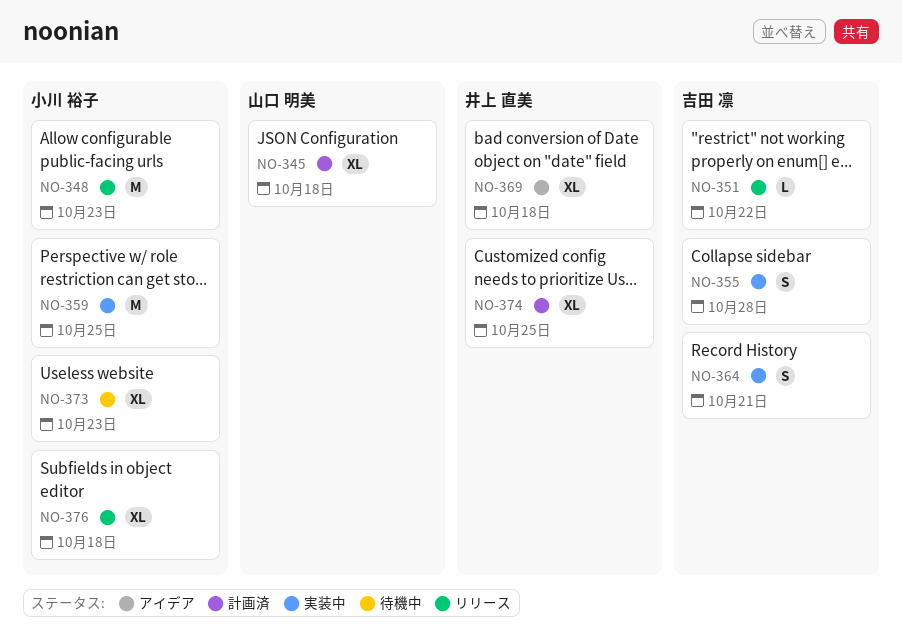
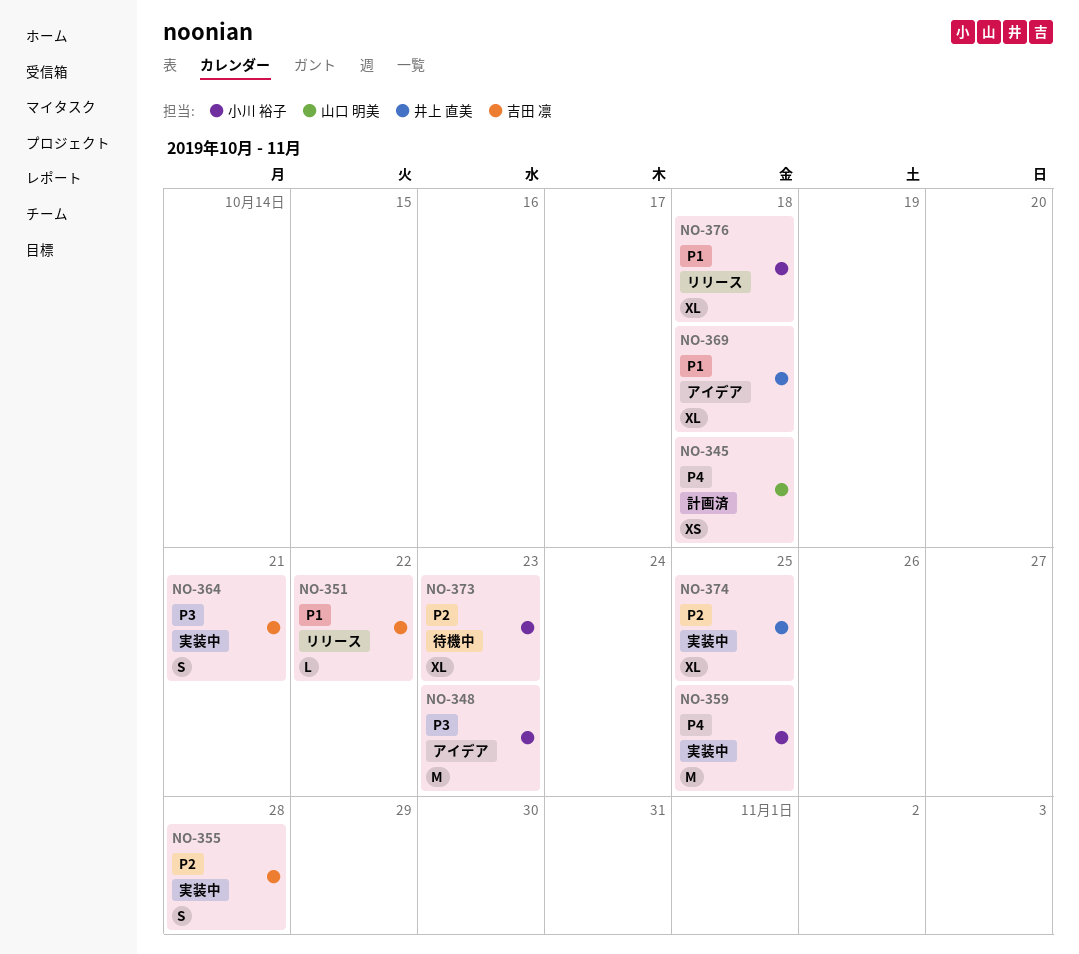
NO-345, estimate: XL -> XS
NO-348, status: リリース -> アイデア
NO-374, status: 計画済 -> 実装中

